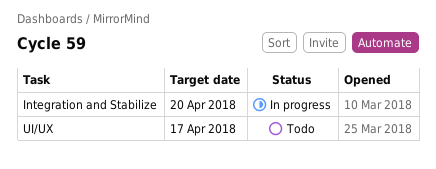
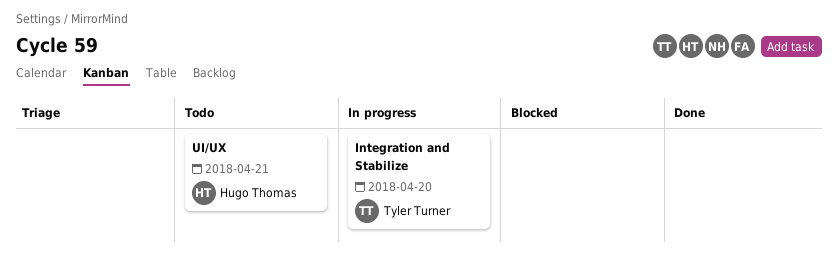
UI/UX, due: Apr 17 -> Apr 21

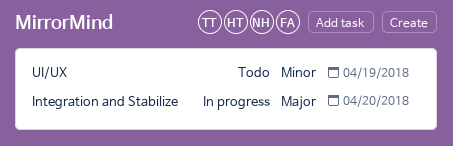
UI/UX, due: Apr 21 -> Apr 19

